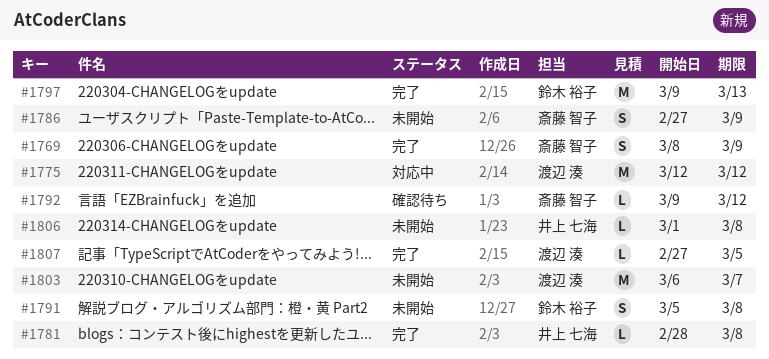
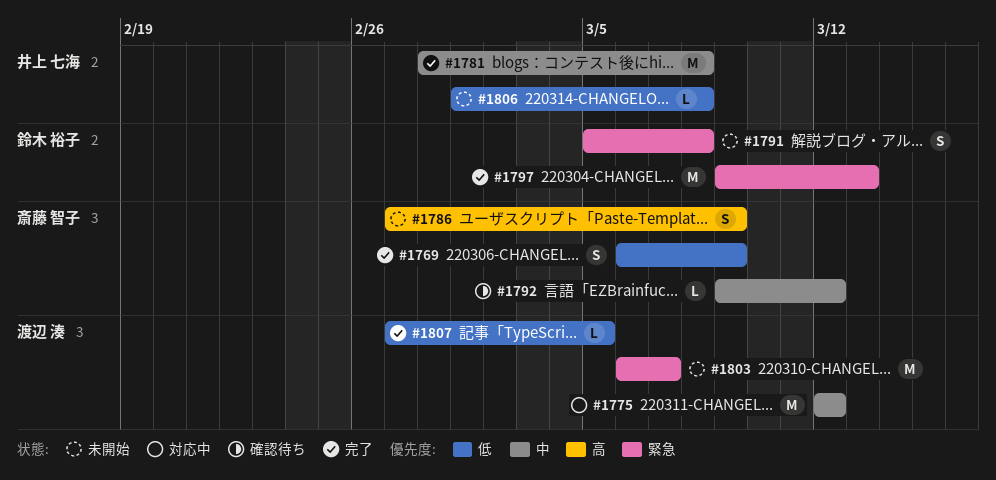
#1769, start: Mar 8 -> Mar 6
#1781, estimate: L -> M

